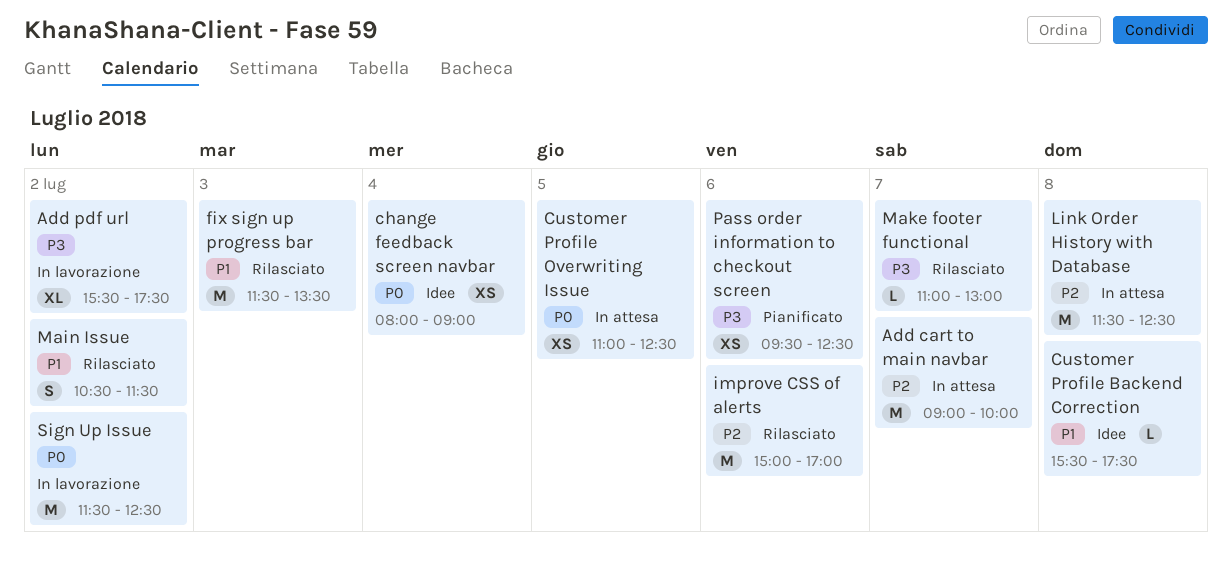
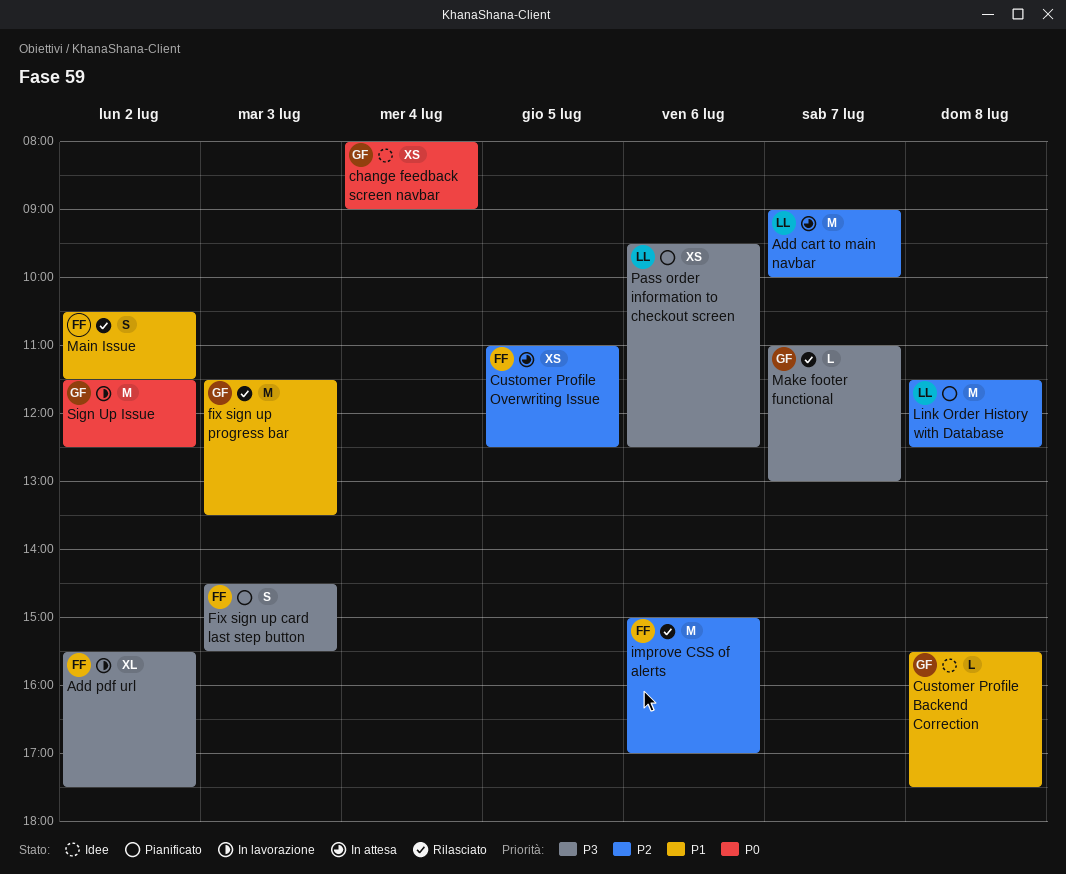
Customer Profile Overwriting Issue, priority: P0 -> P2
Fix sign up card last step button: none -> present
Link Order History with Database, status: In attesa -> Pianificato

